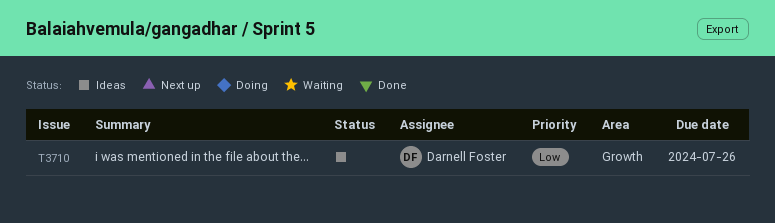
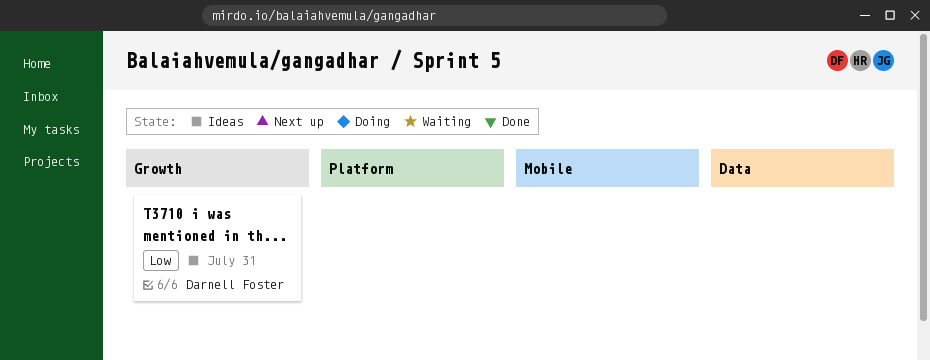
T3710, due: Jul 26 -> Jul 31

